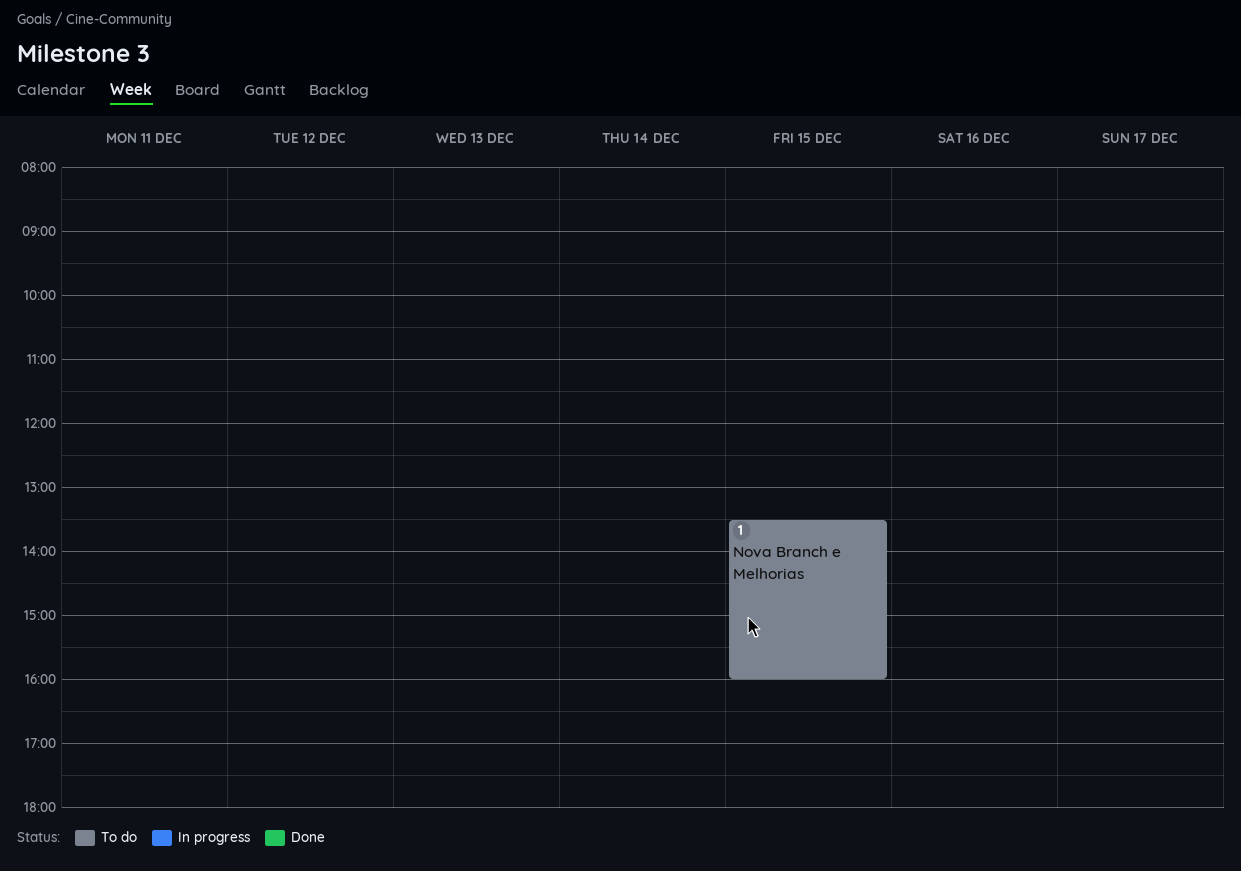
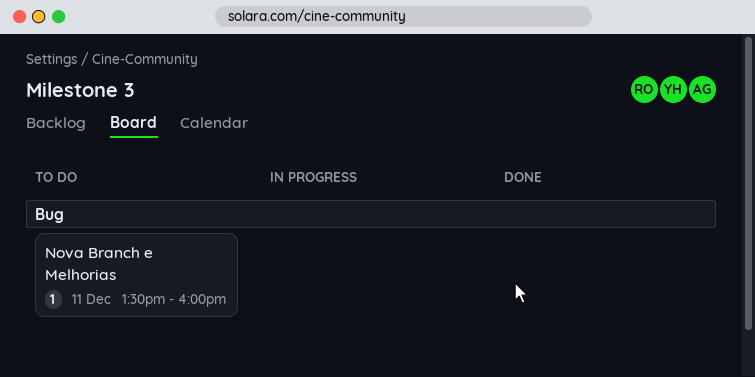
Nova Branch e Melhorias, day: Dec 15 -> Dec 11

